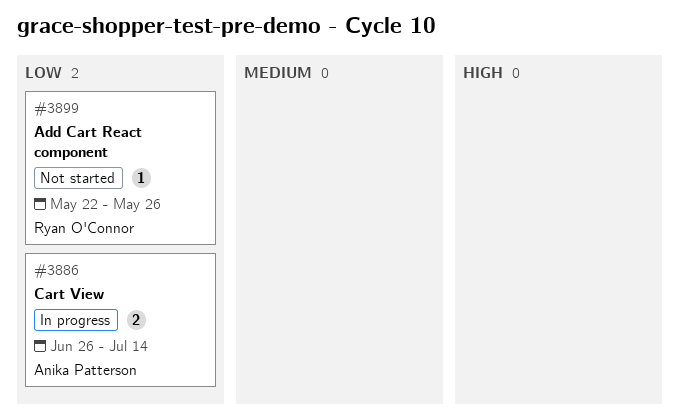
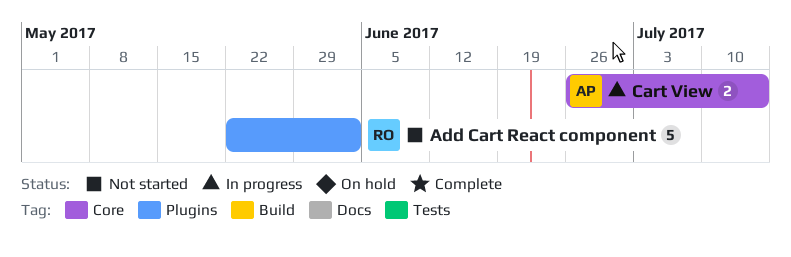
Add Cart React component, estimate: 1 -> 5
Add Cart React component, due: May 26 -> Jun 2

